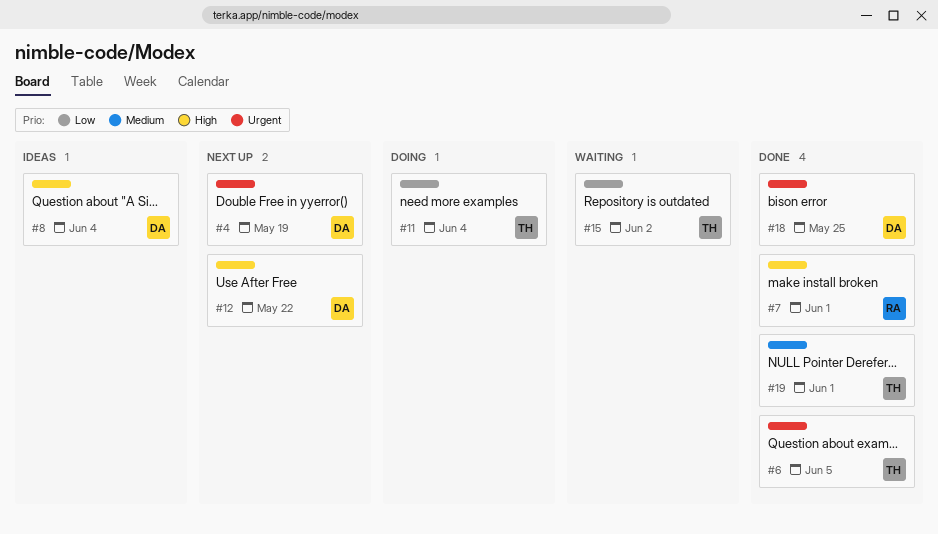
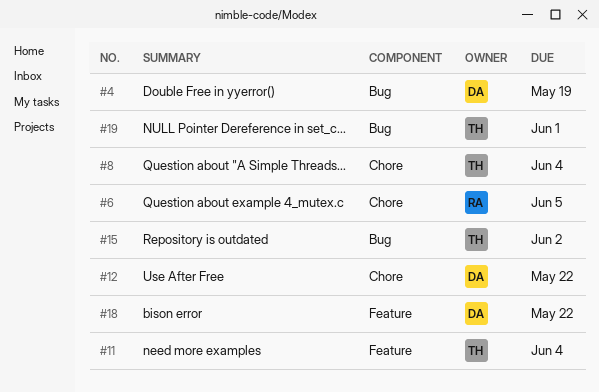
#6, owner: TH -> RA
#7: present -> none
#8, owner: DA -> TH
#18, due: May 25 -> May 22

